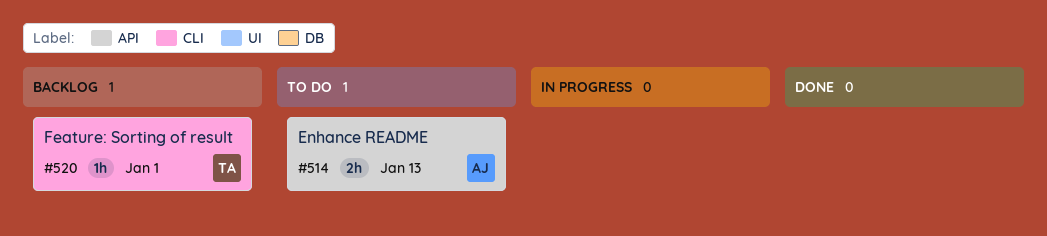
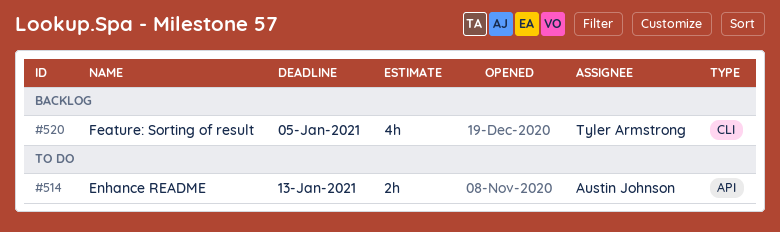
#520, estimate: 1h -> 4h
#520, due: Jan 1 -> Jan 5

